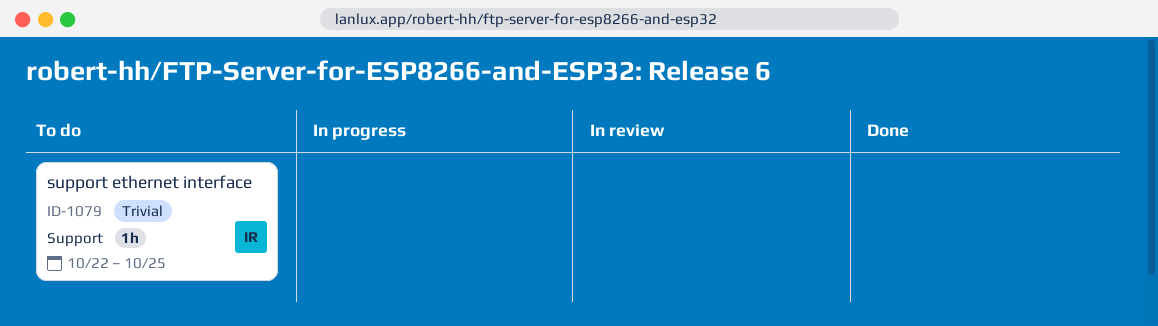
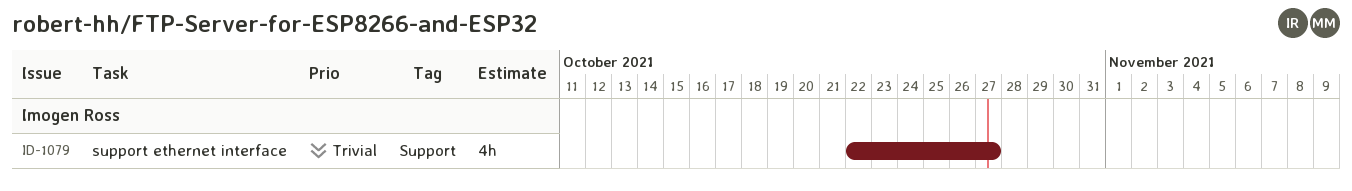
ID-1079, estimate: 1h -> 4h
ID-1079, due: Oct 25 -> Oct 27

